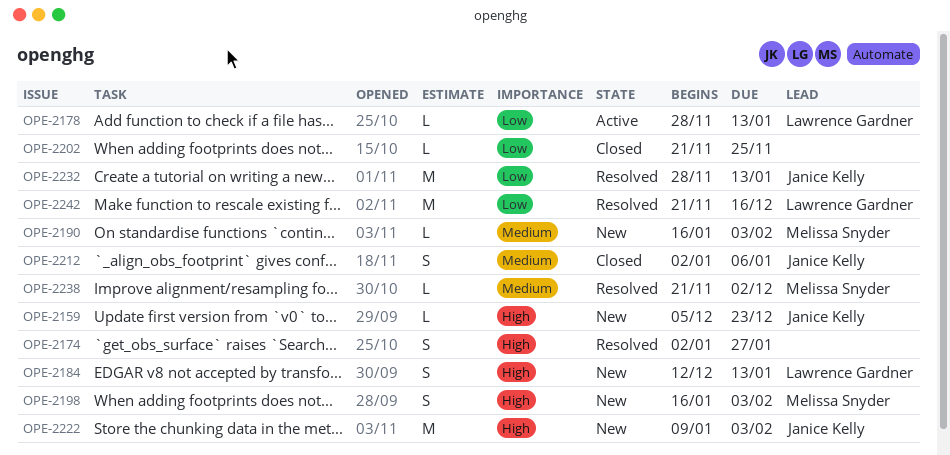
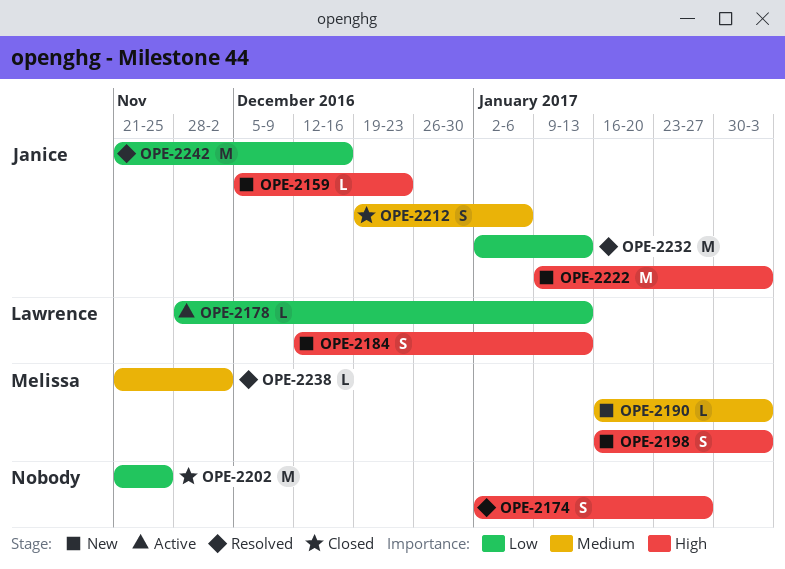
OPE-2202, estimate: L -> M
OPE-2212, start: Jan 2 -> Dec 19
OPE-2232, start: Nov 28 -> Jan 2
OPE-2242, owner: Lawrence Gardner -> Janice Kelly

